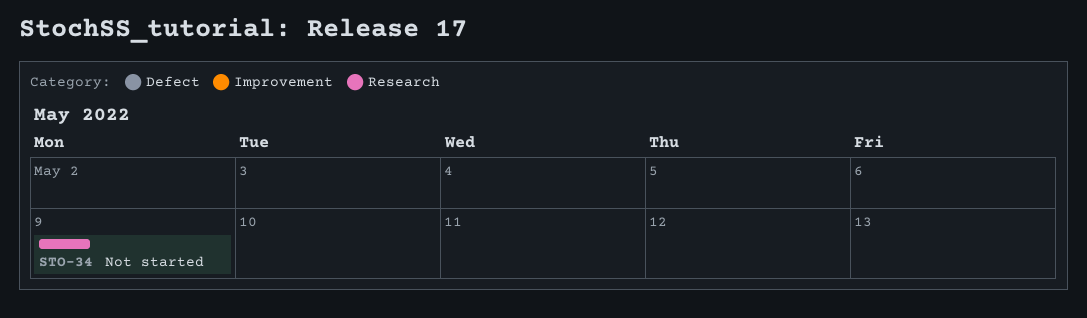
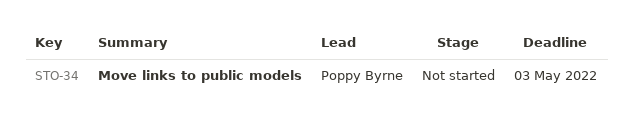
STO-34, due: May 9 -> May 3

